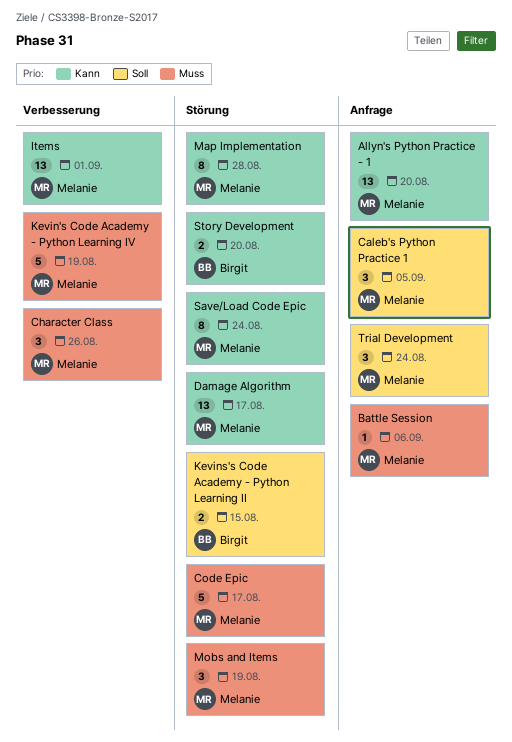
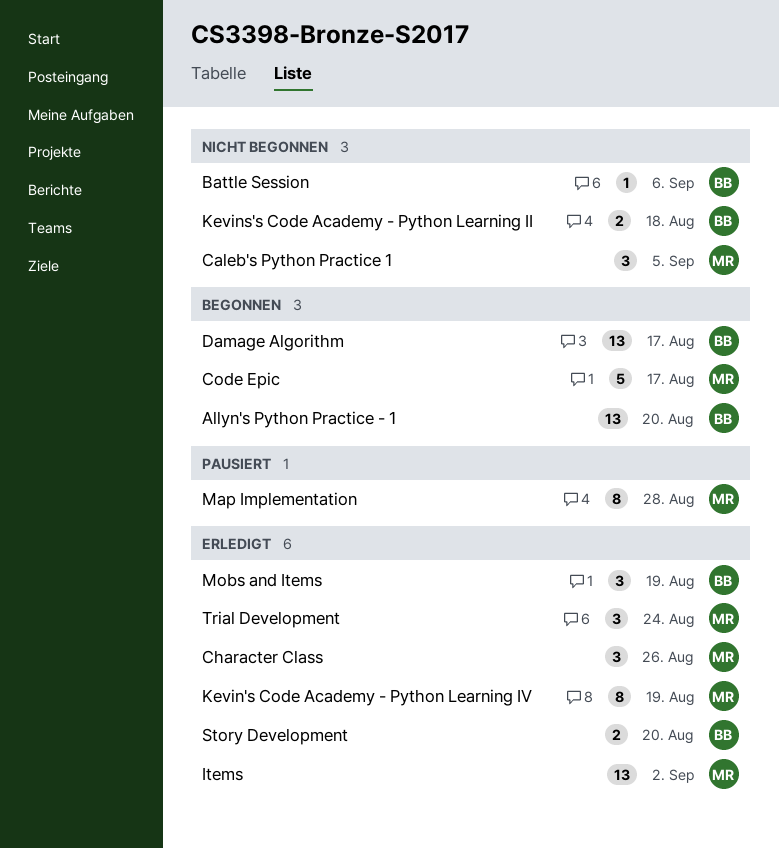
Allyn's Python Practice - 1, owner: Melanie -> Birgit
Battle Session, owner: Melanie -> Birgit
Damage Algorithm, owner: Melanie -> Birgit
Items, due: Sep 1 -> Sep 2
Kevin's Code Academy - Python Learning IV, estimate: 5 -> 8
Kevins's Code Academy - Python Learning II, due: Aug 15 -> Aug 18
Mobs and Items, owner: Melanie -> Birgit
Save/Load Code Epic: present -> none

